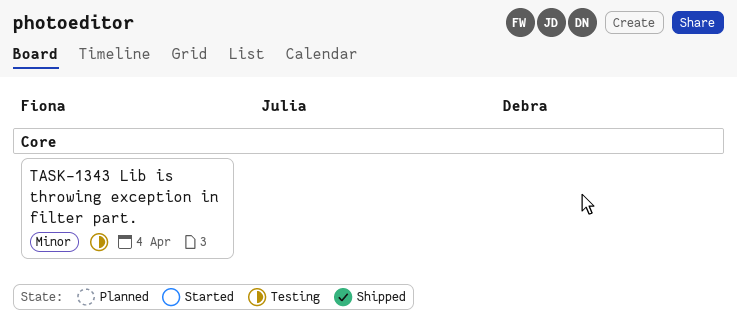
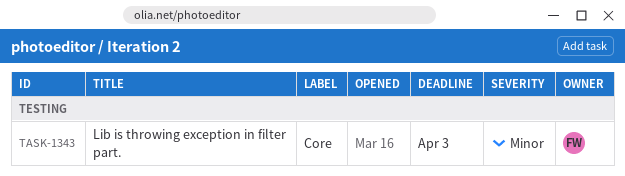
TASK-1343, due: Apr 4 -> Apr 3

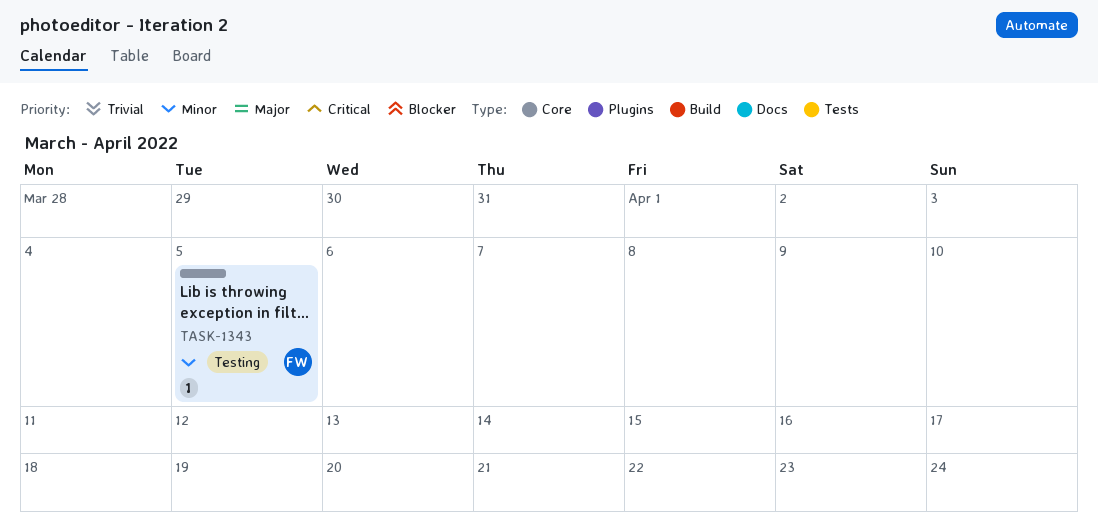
TASK-1343, due: Apr 3 -> Apr 5

